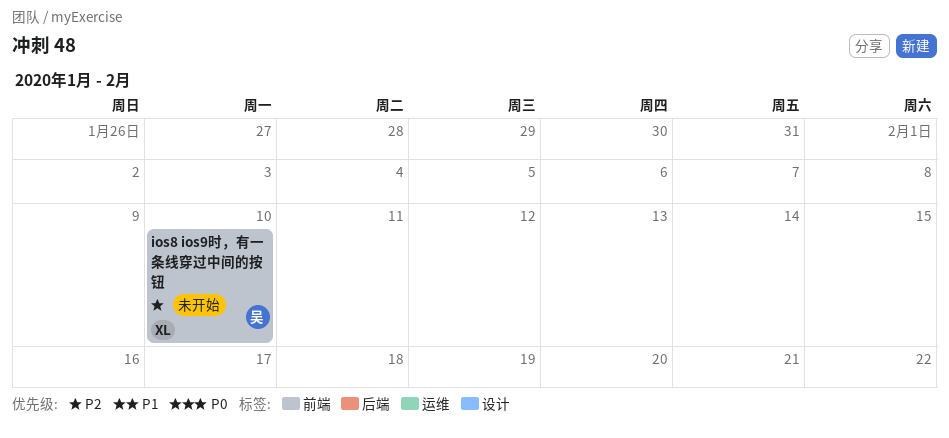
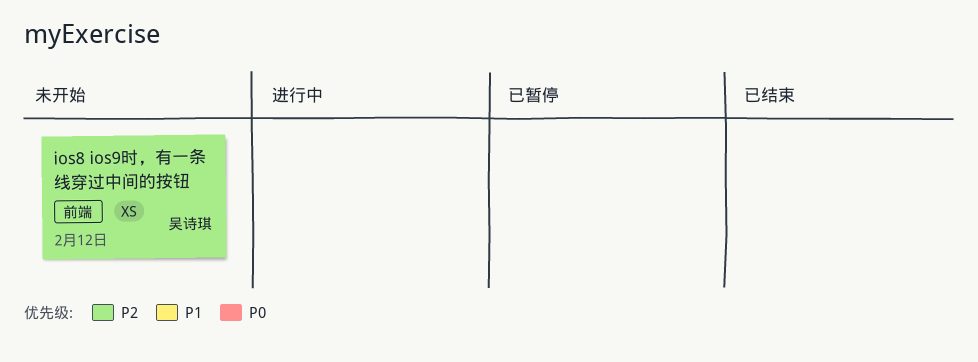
ios8 ios9时，有一条线穿过中间的按钮, estimate: XL -> XS
ios8 ios9时，有一条线穿过中间的按钮, due: Feb 10 -> Feb 12

